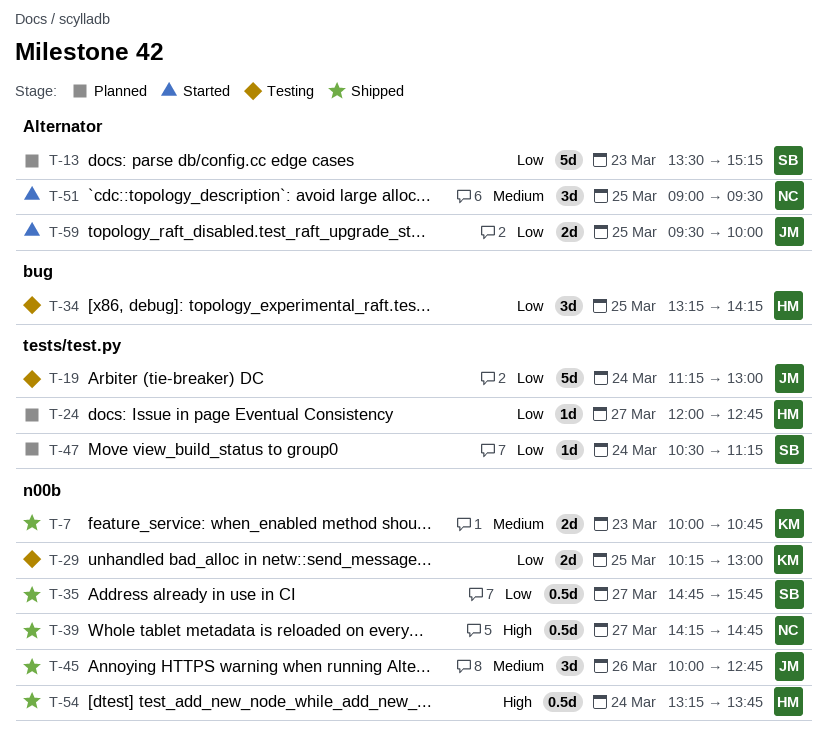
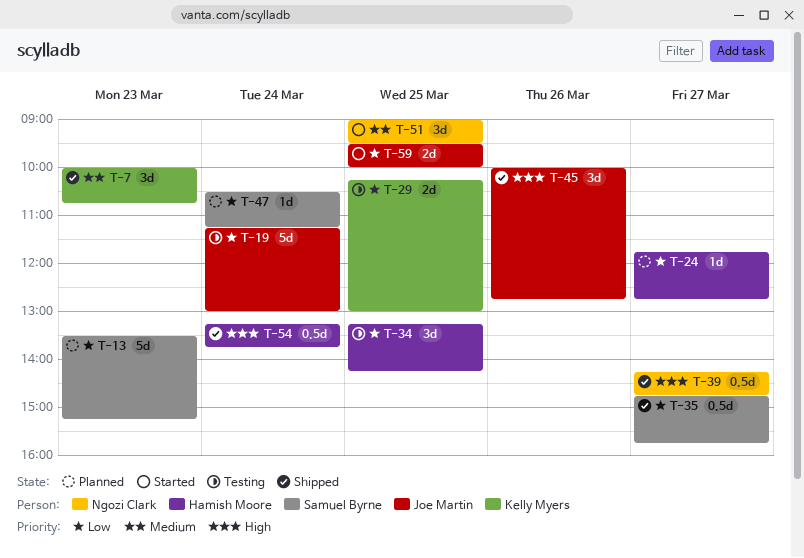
T-7, estimate: 2d -> 3d
T-24, begins: 12:00 -> 11:45
T-45, priority: Medium -> High

